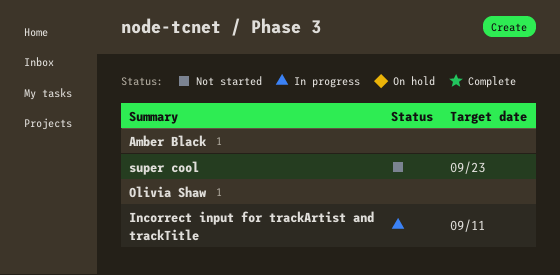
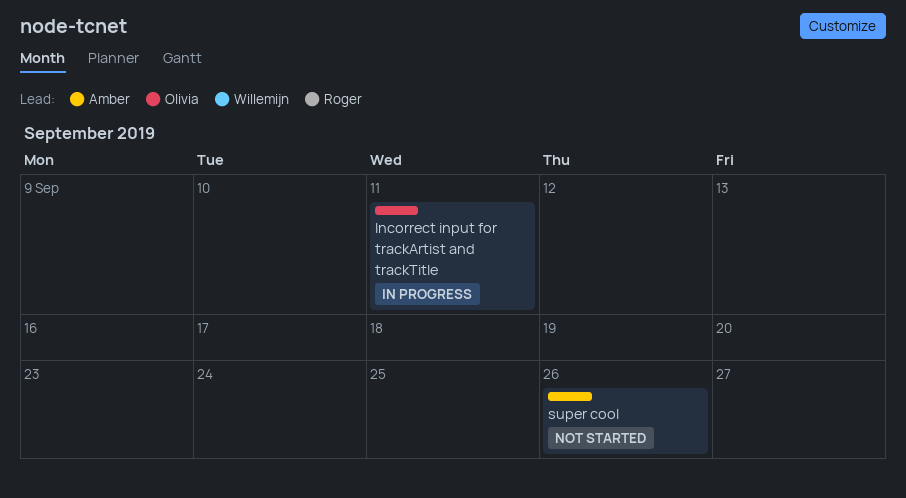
super cool, due: Sep 23 -> Sep 26

